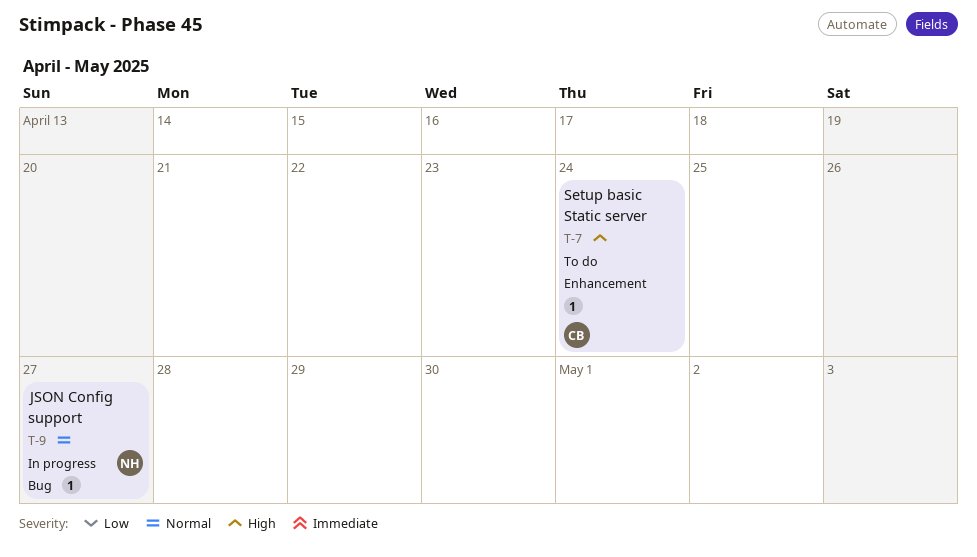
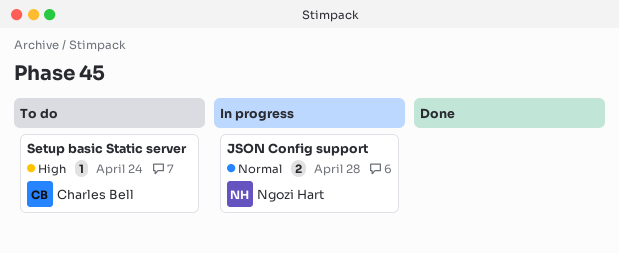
JSON Config support, estimate: 1 -> 2
JSON Config support, due: Apr 27 -> Apr 28

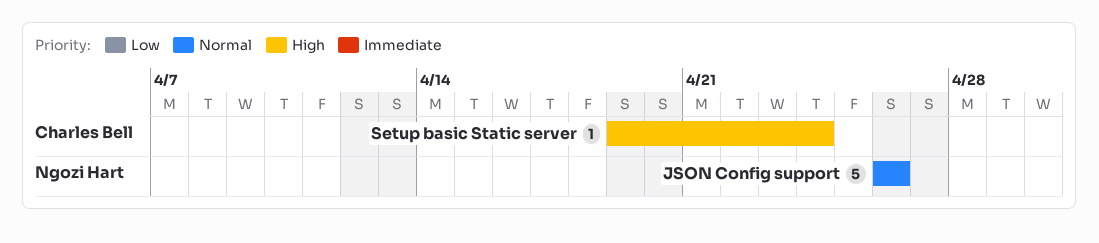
JSON Config support, estimate: 2 -> 5
JSON Config support, due: Apr 28 -> Apr 26

